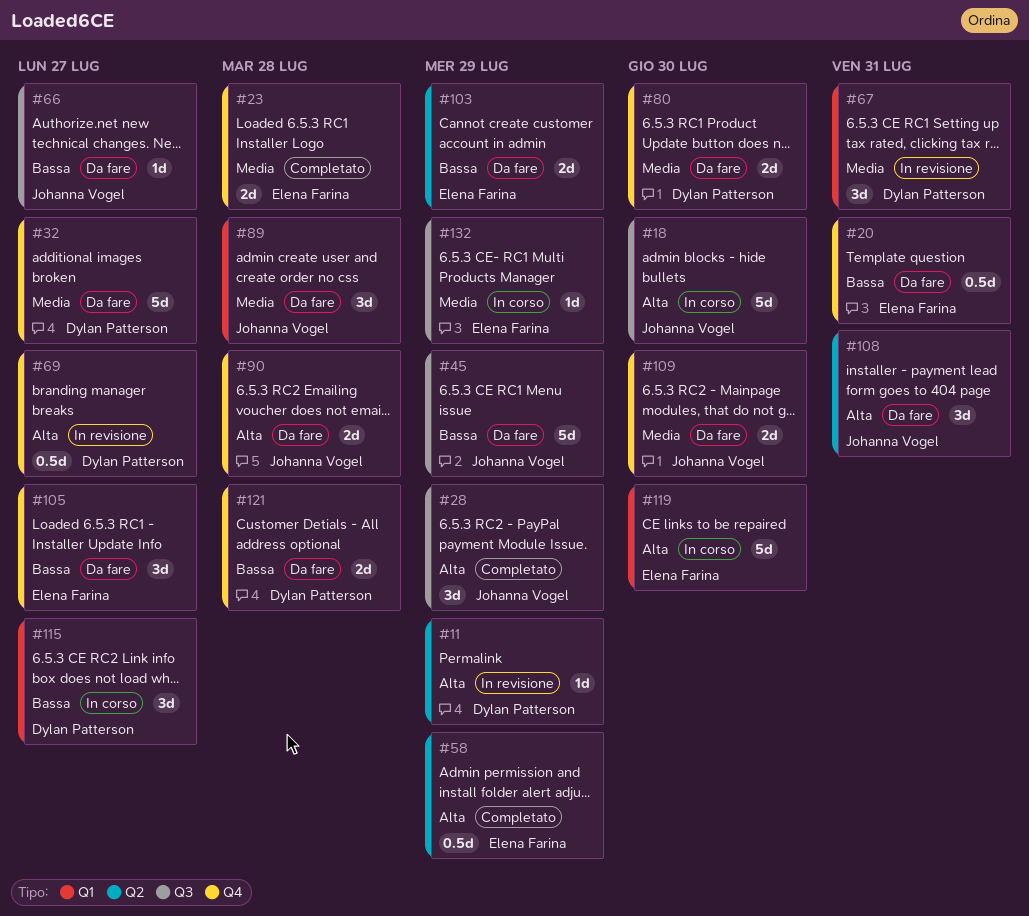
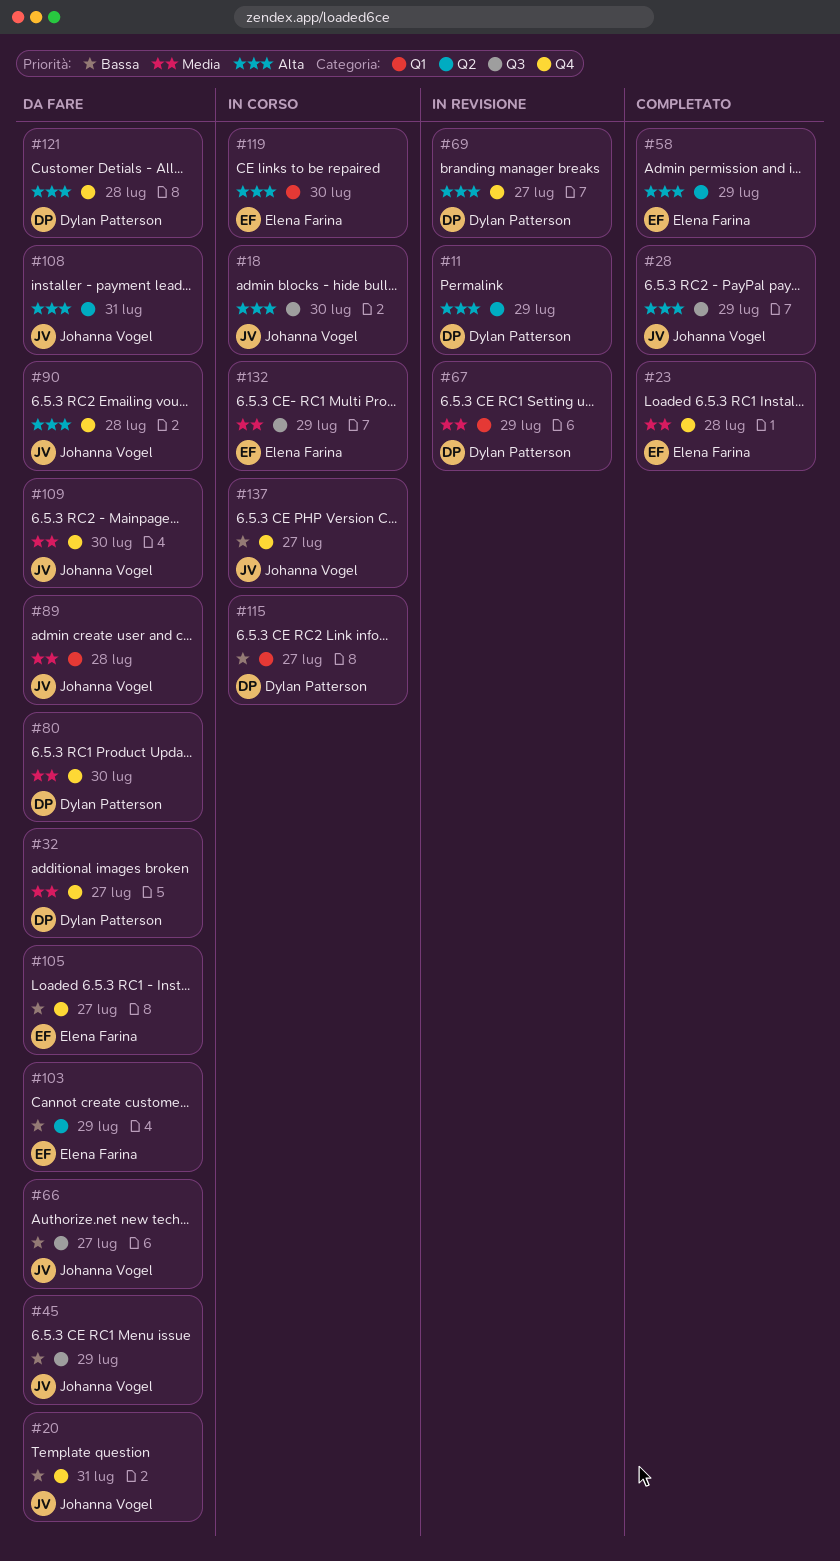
#20, owner: Elena Farina -> Johanna Vogel
#67, due: Jul 31 -> Jul 29
#121, priority: Bassa -> Alta
#137: none -> present

